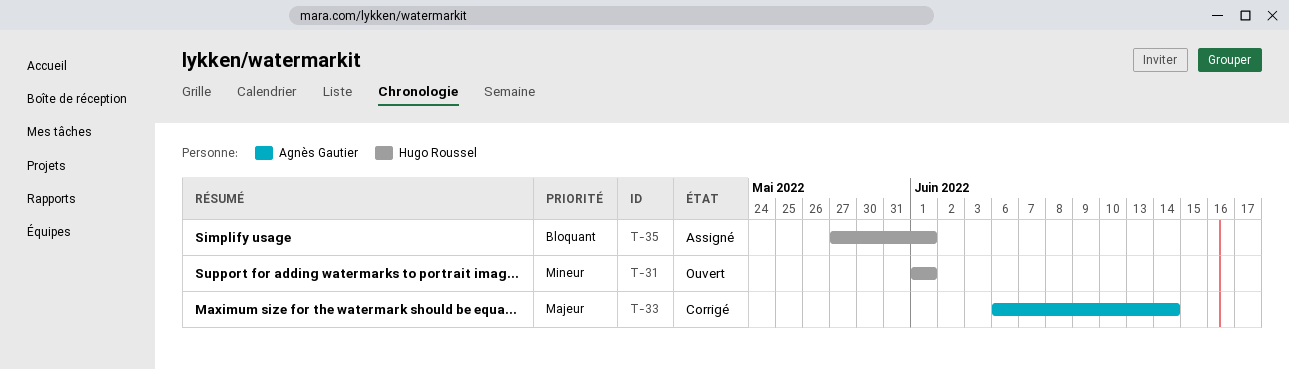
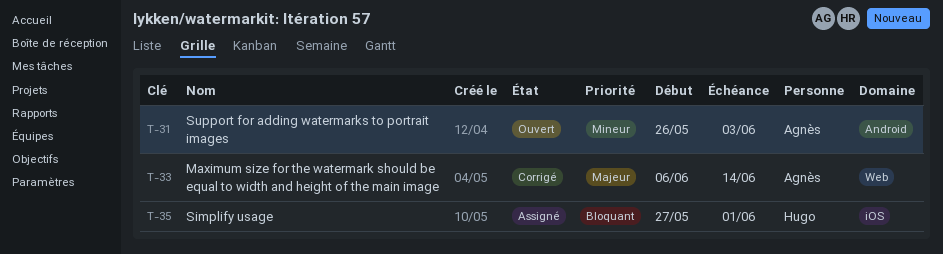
T-31, owner: Hugo Roussel -> Agnès Gautier
T-31, start: Jun 1 -> May 26
T-31, due: Jun 1 -> Jun 3

